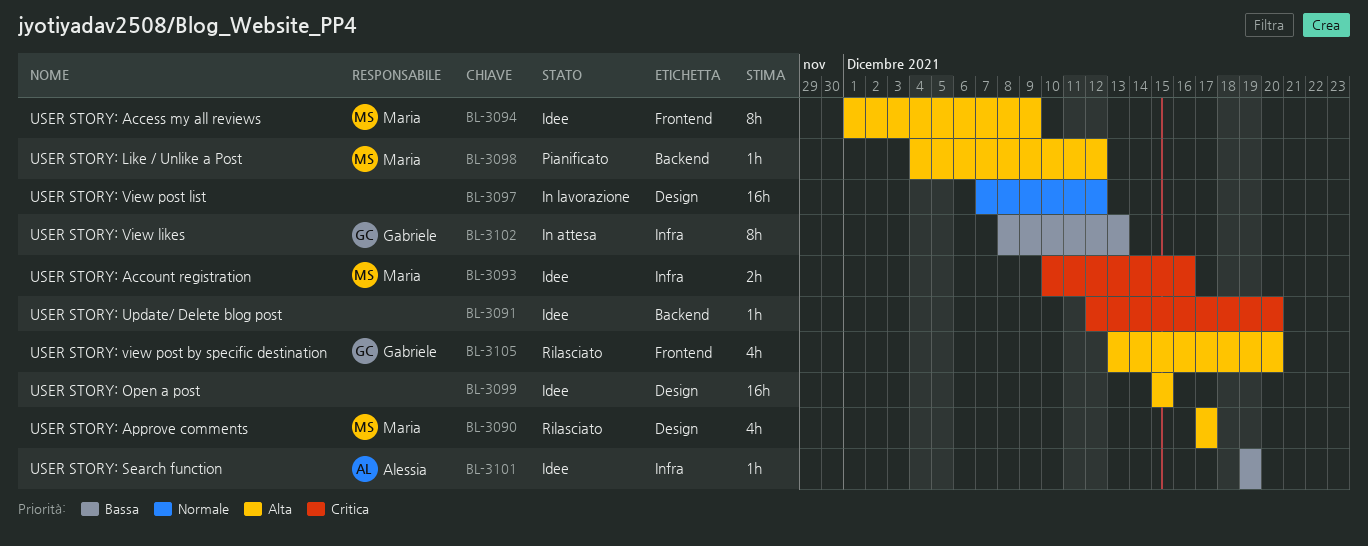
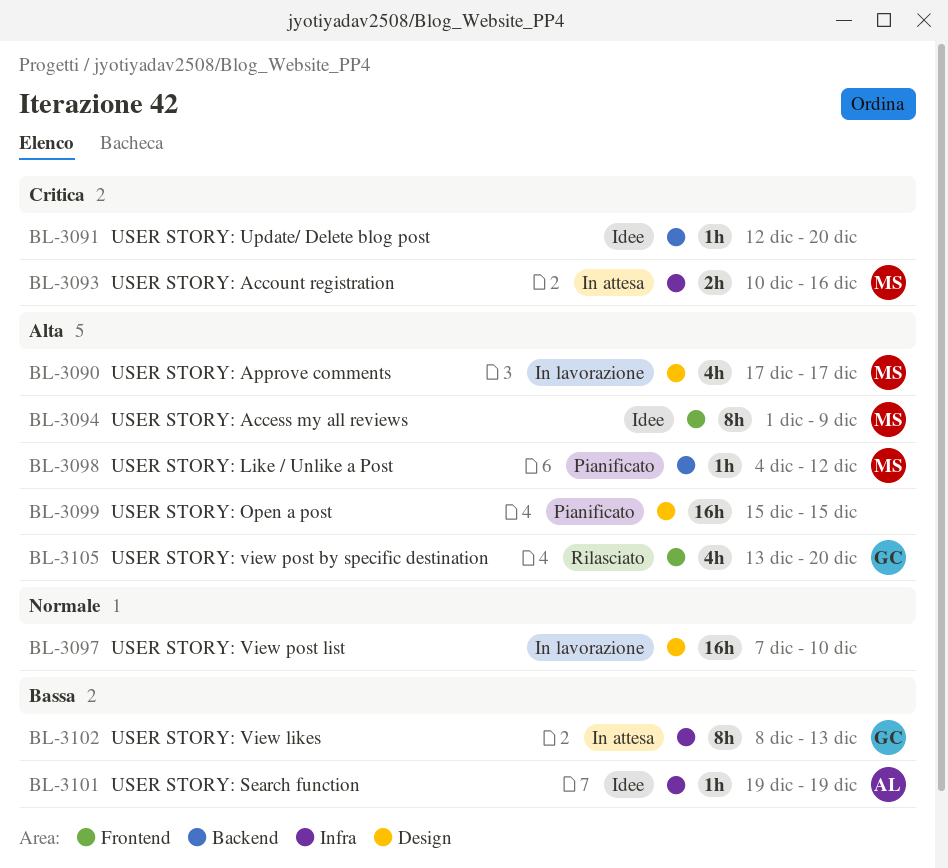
BL-3090, status: Rilasciato -> In lavorazione
BL-3093, status: Idee -> In attesa
BL-3097, due: Dec 12 -> Dec 10
BL-3099, status: Idee -> Pianificato

